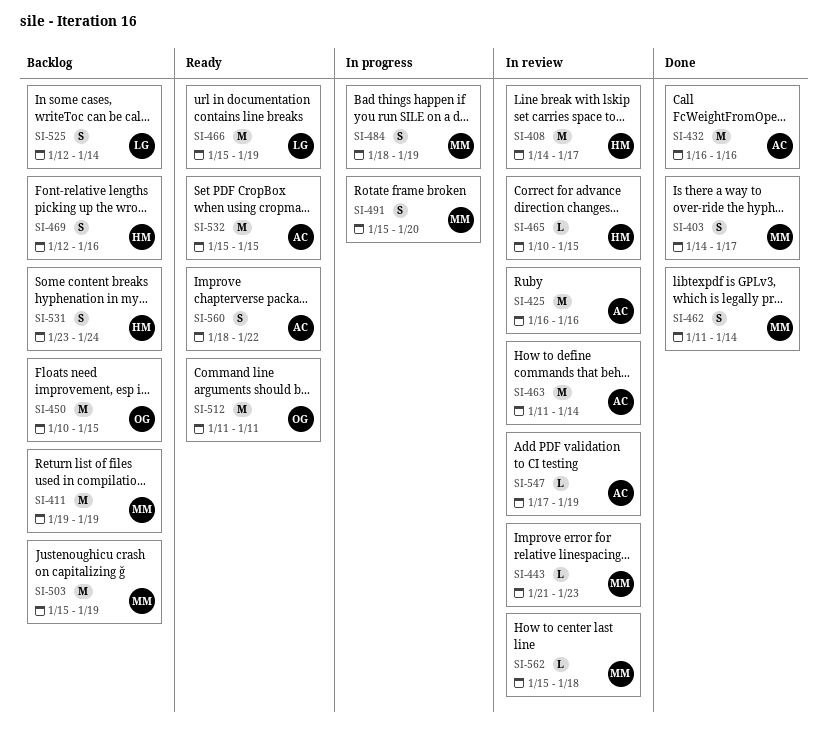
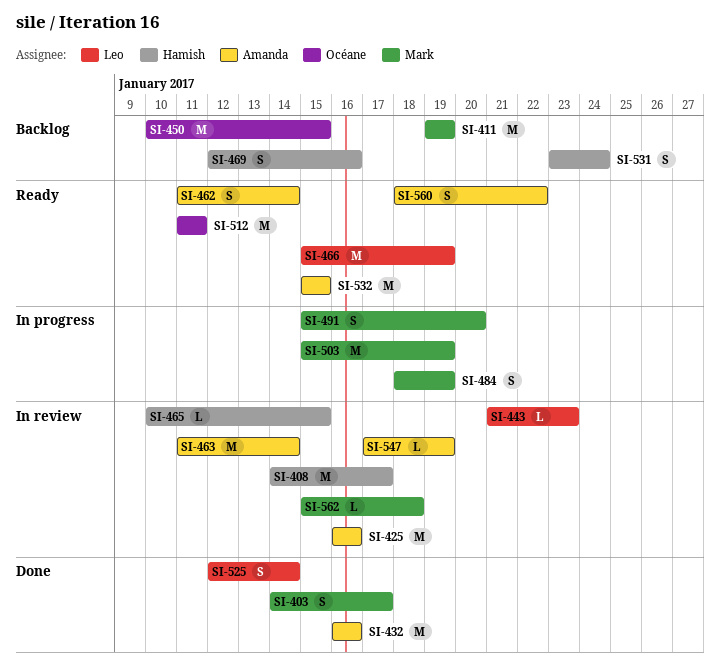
SI-443, owner: Mark -> Leo
SI-462, status: Done -> Ready
SI-462, owner: Mark -> Amanda
SI-503, status: Backlog -> In progress
SI-525, status: Backlog -> Done

